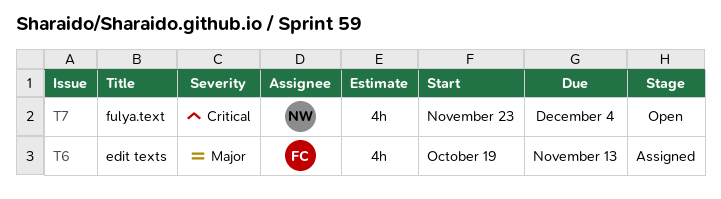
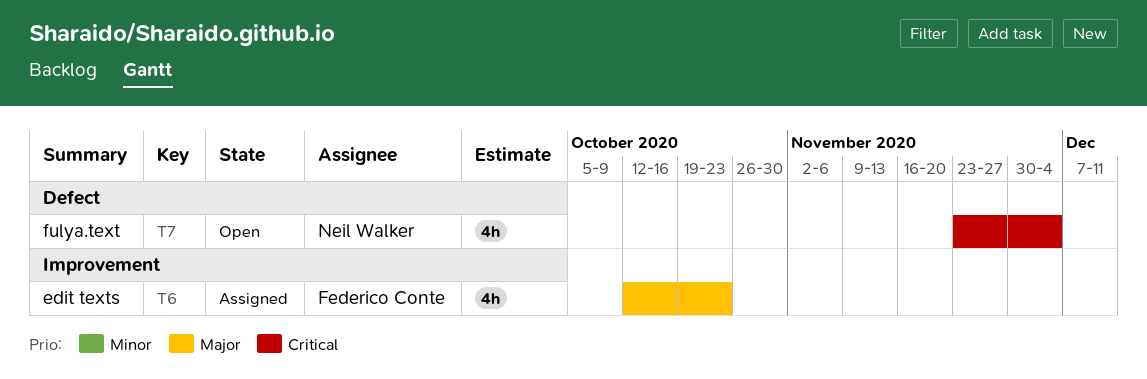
T6, start: Oct 19 -> Oct 12
T6, due: Nov 13 -> Oct 23

